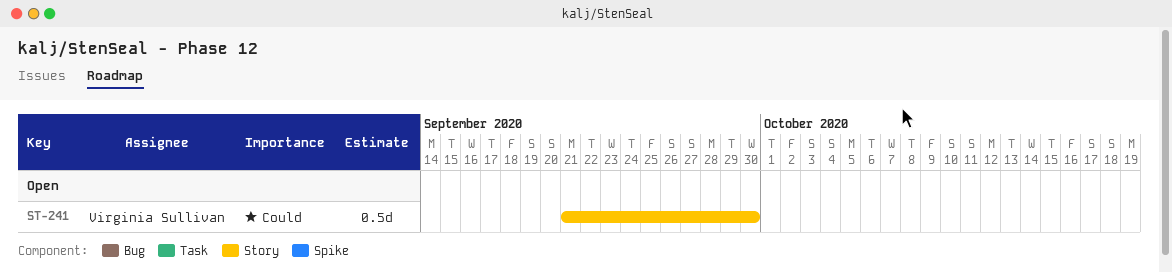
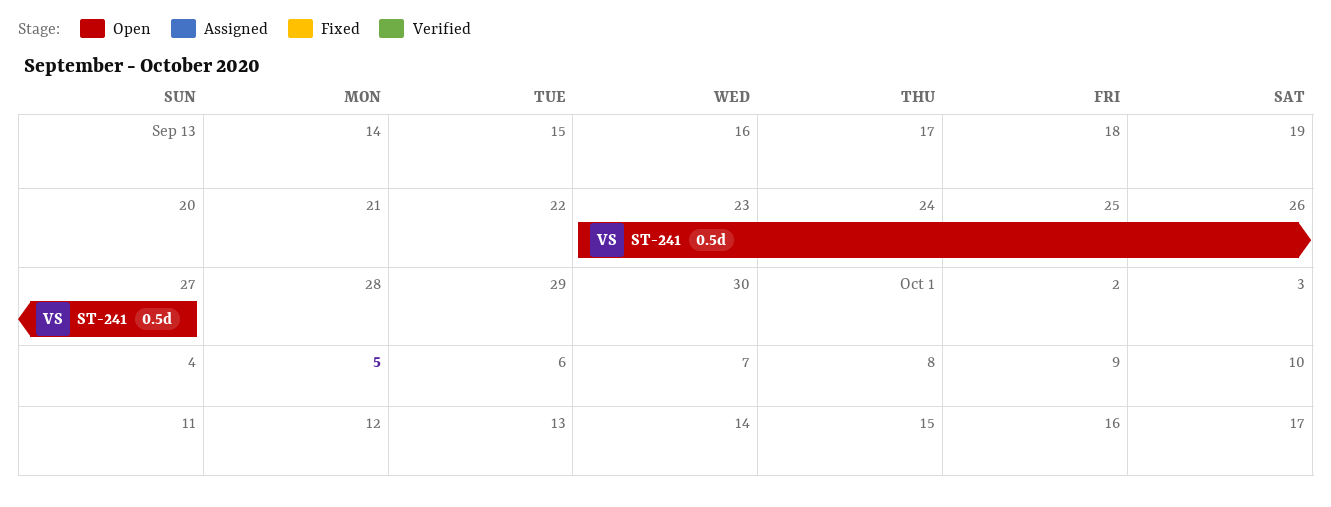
ST-241, start: Sep 21 -> Sep 23
ST-241, due: Sep 30 -> Sep 27

